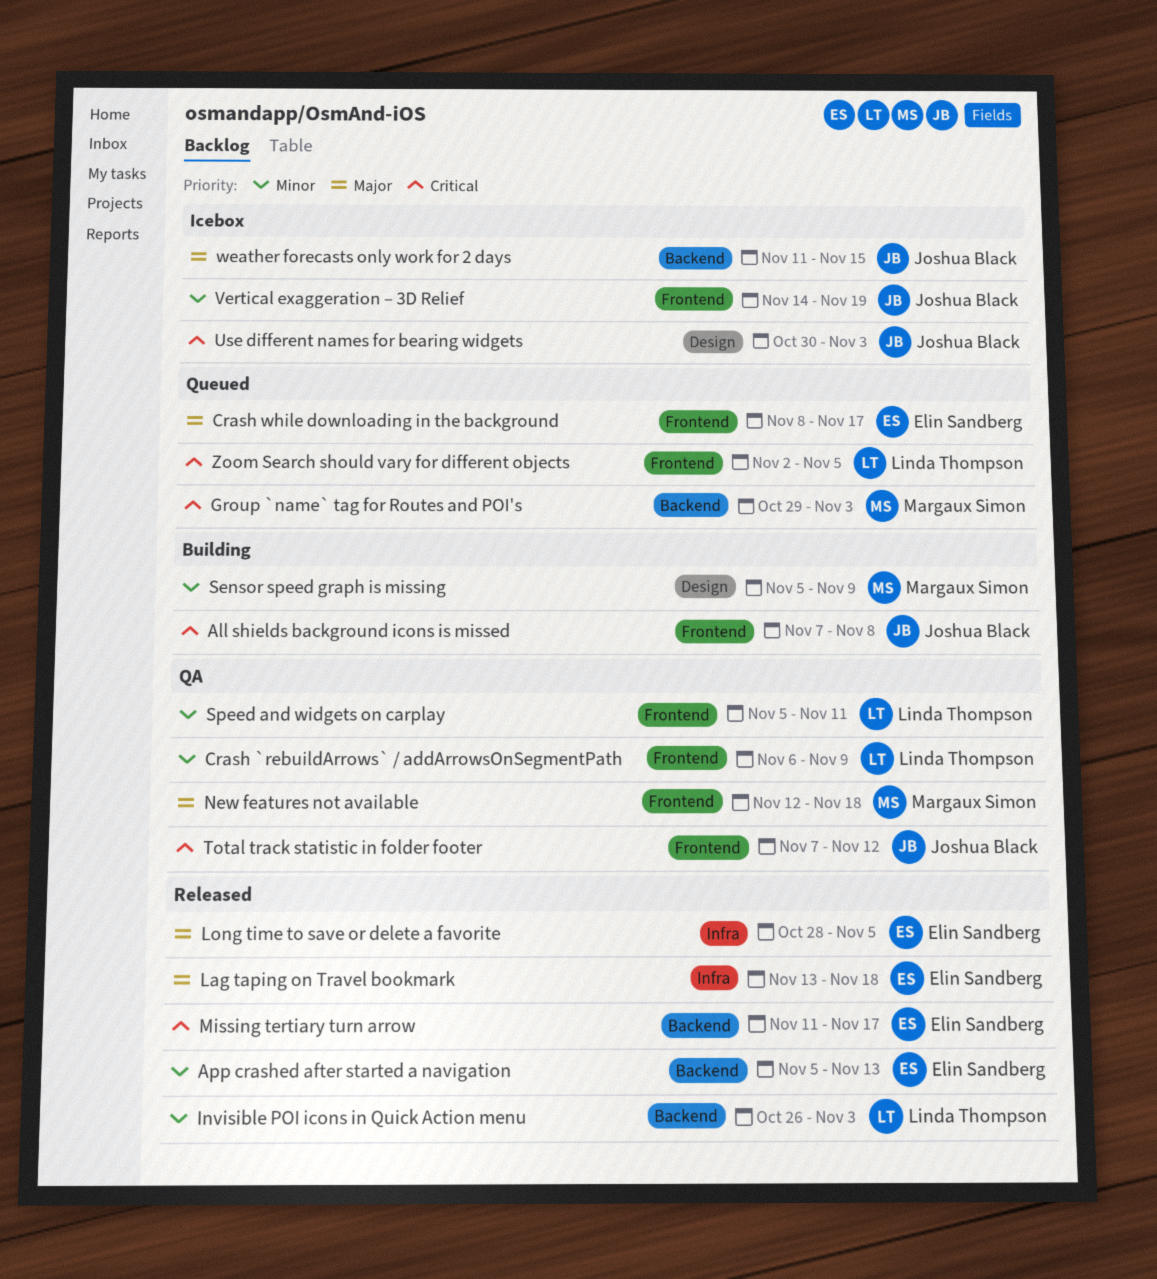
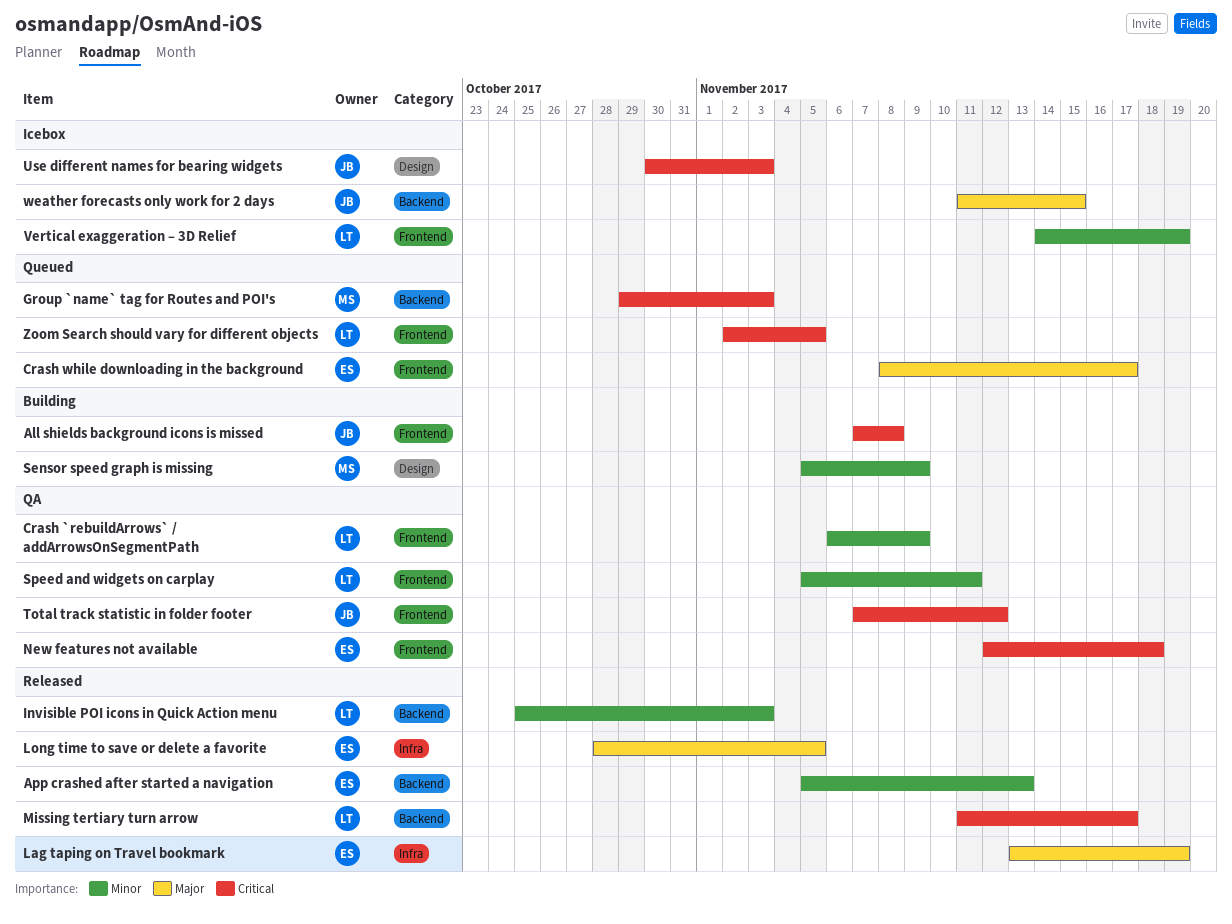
Invisible POI icons in Quick Action menu, start: Oct 26 -> Oct 25
Lag taping on Travel bookmark, due: Nov 18 -> Nov 19
Missing tertiary turn arrow, owner: Elin Sandberg -> Linda Thompson
New features not available, owner: Margaux Simon -> Elin Sandberg
New features not available, priority: Major -> Critical
Vertical exaggeration – 3D Relief, owner: Joshua Black -> Linda Thompson

